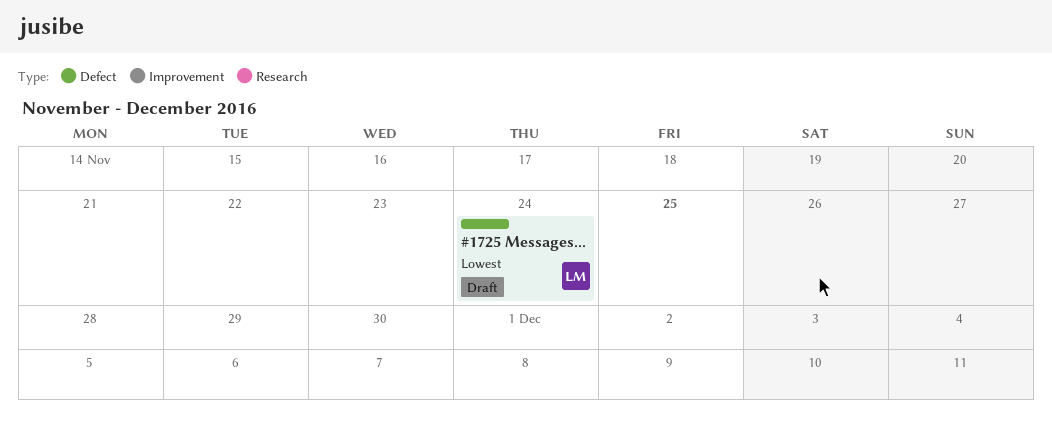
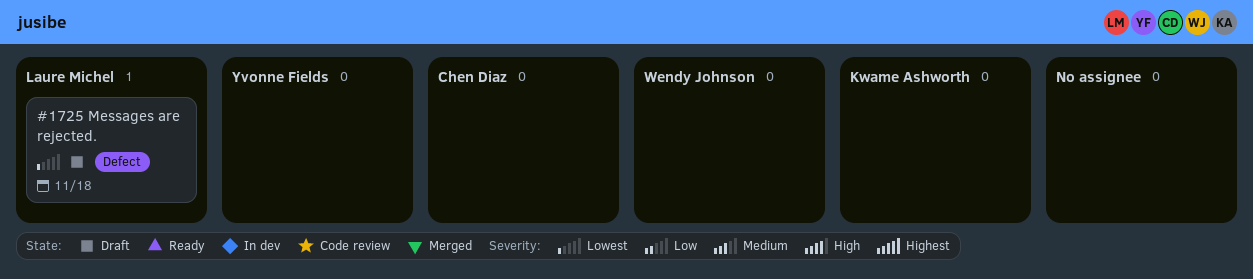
#1725, due: Nov 24 -> Nov 18

